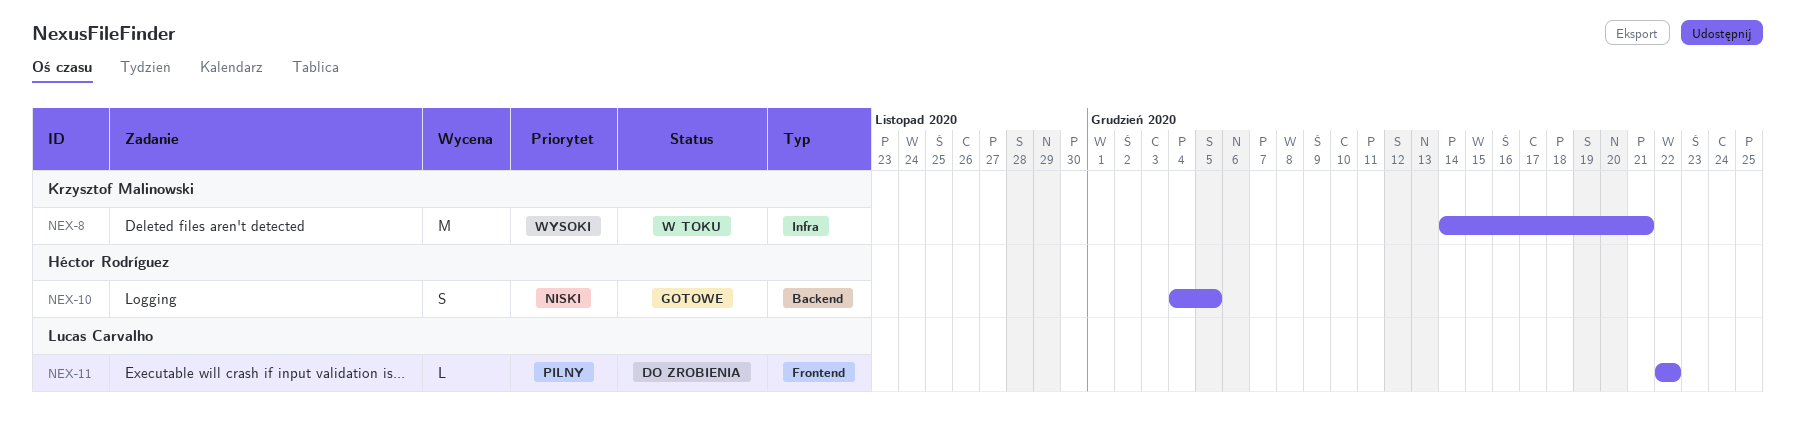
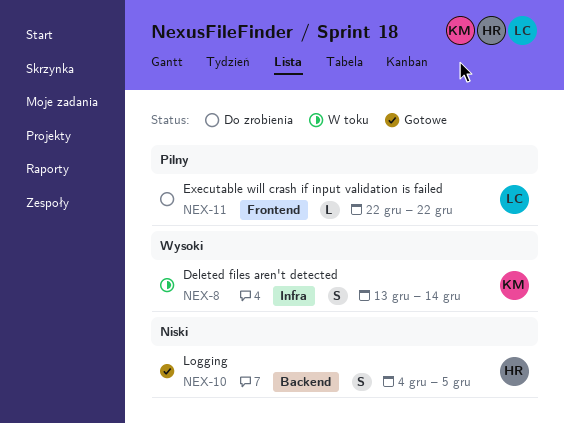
NEX-8, estimate: M -> S
NEX-8, start: Dec 14 -> Dec 13
NEX-8, due: Dec 21 -> Dec 14

